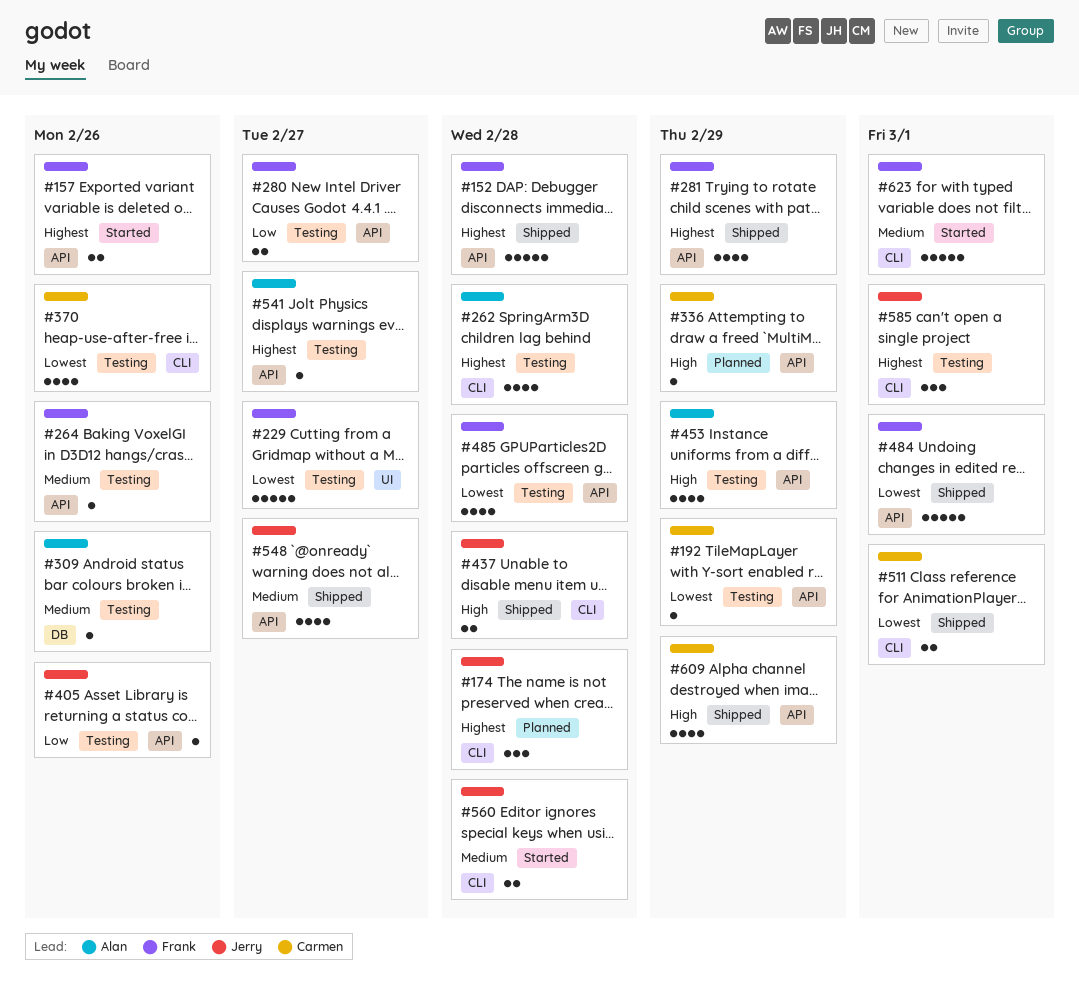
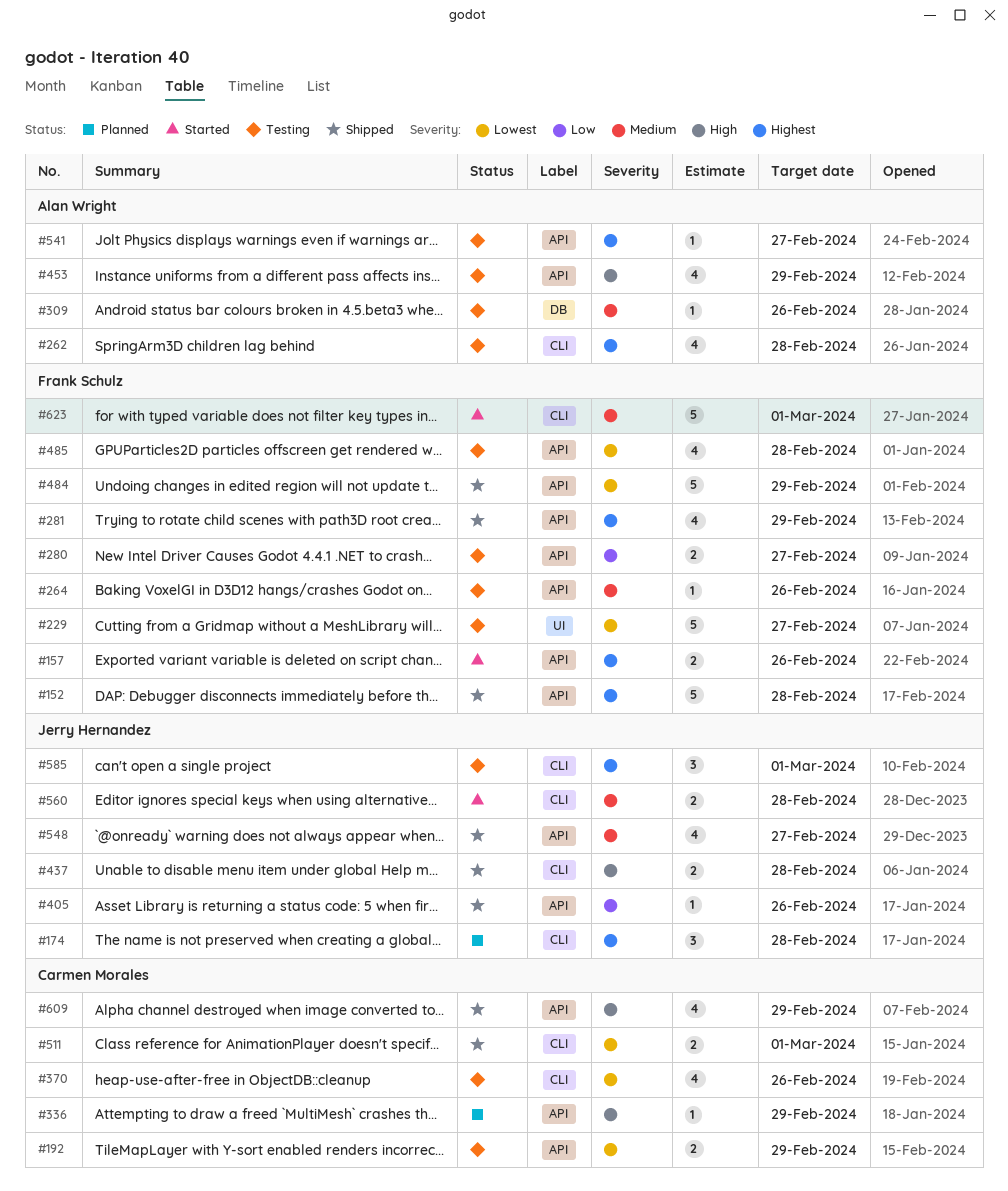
#192, estimate: 1 -> 2
#405, status: Testing -> Shipped
#484, due: Mar 1 -> Feb 29

